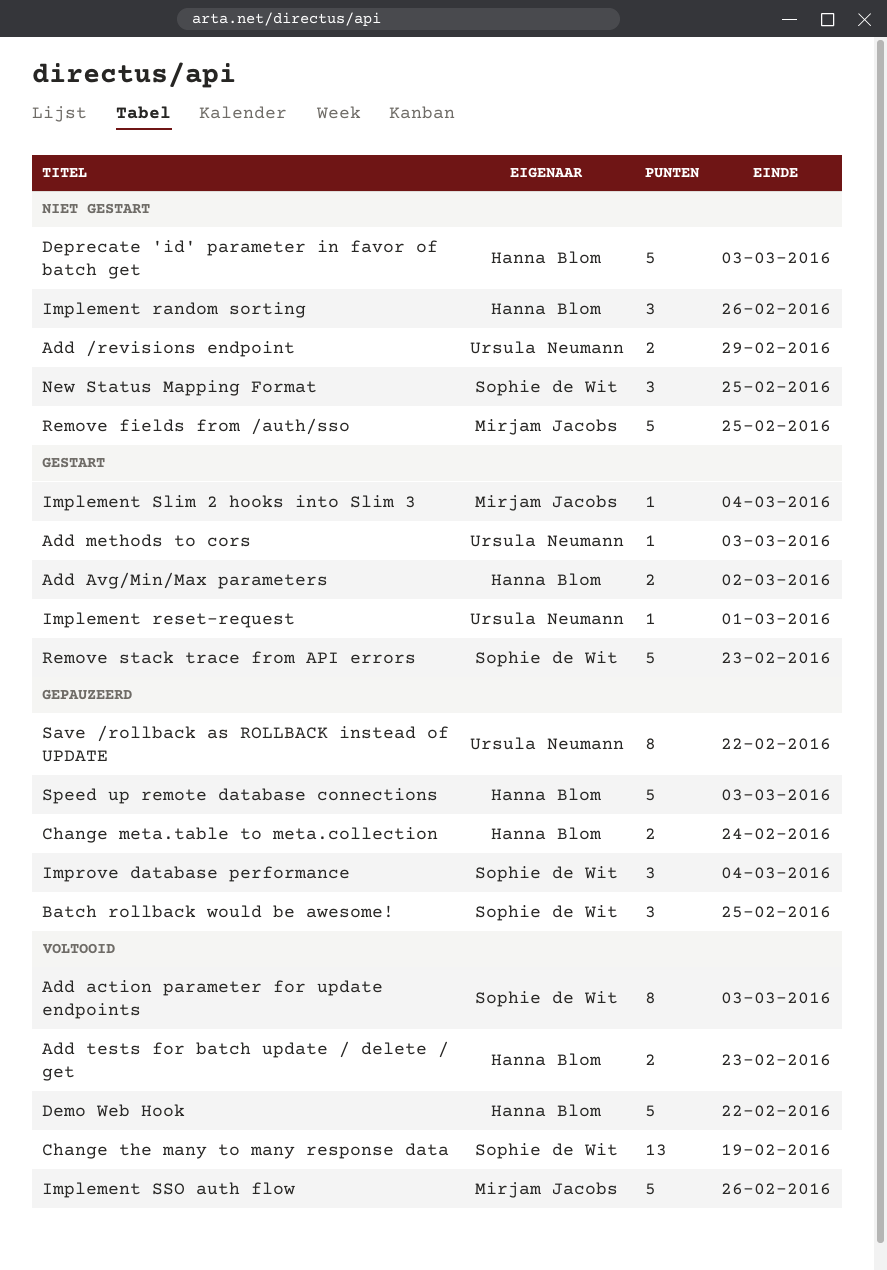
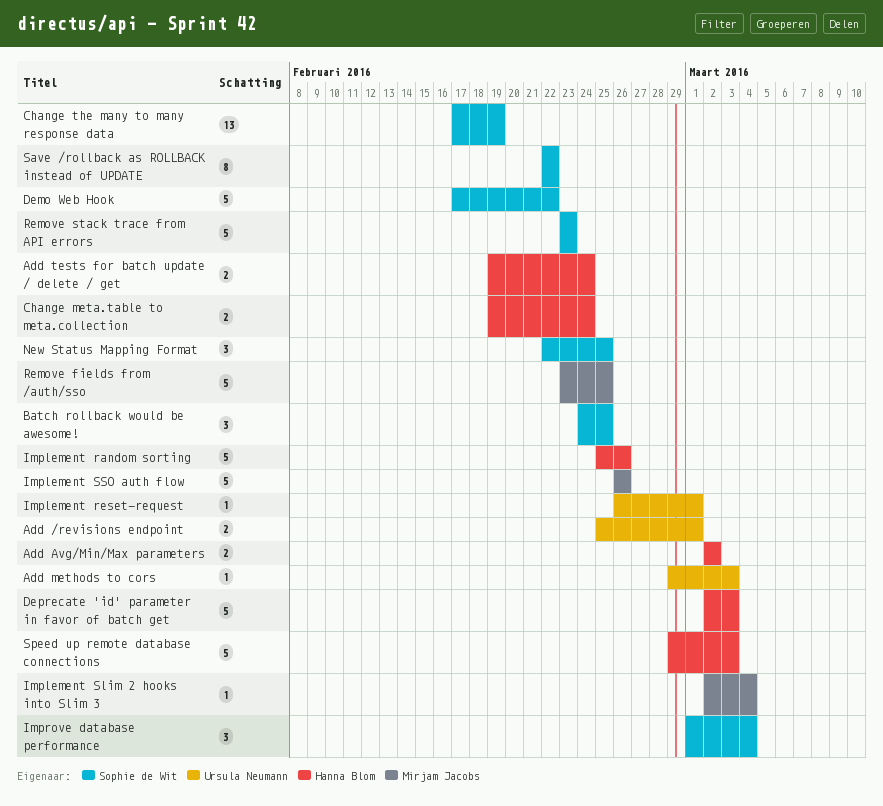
Add /revisions endpoint, due: Feb 29 -> Mar 1
Add action parameter for update endpoints: present -> none
Add tests for batch update / delete / get, due: Feb 23 -> Feb 24
Demo Web Hook, owner: Hanna Blom -> Sophie de Wit
Implement random sorting, estimate: 3 -> 5
Save /rollback as ROLLBACK instead of UPDATE, owner: Ursula Neumann -> Sophie de Wit

